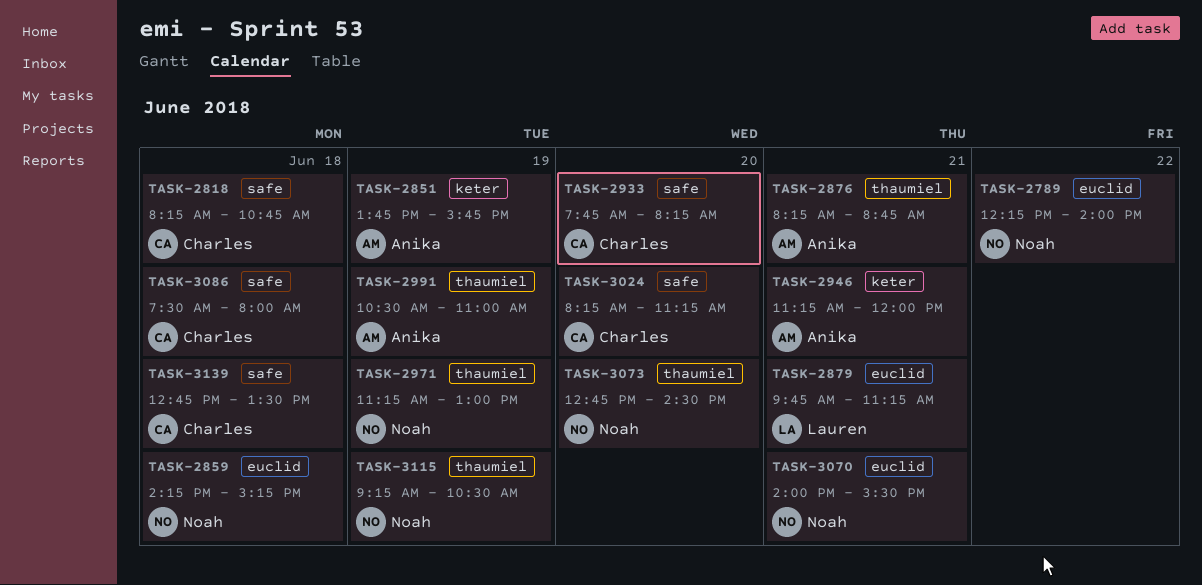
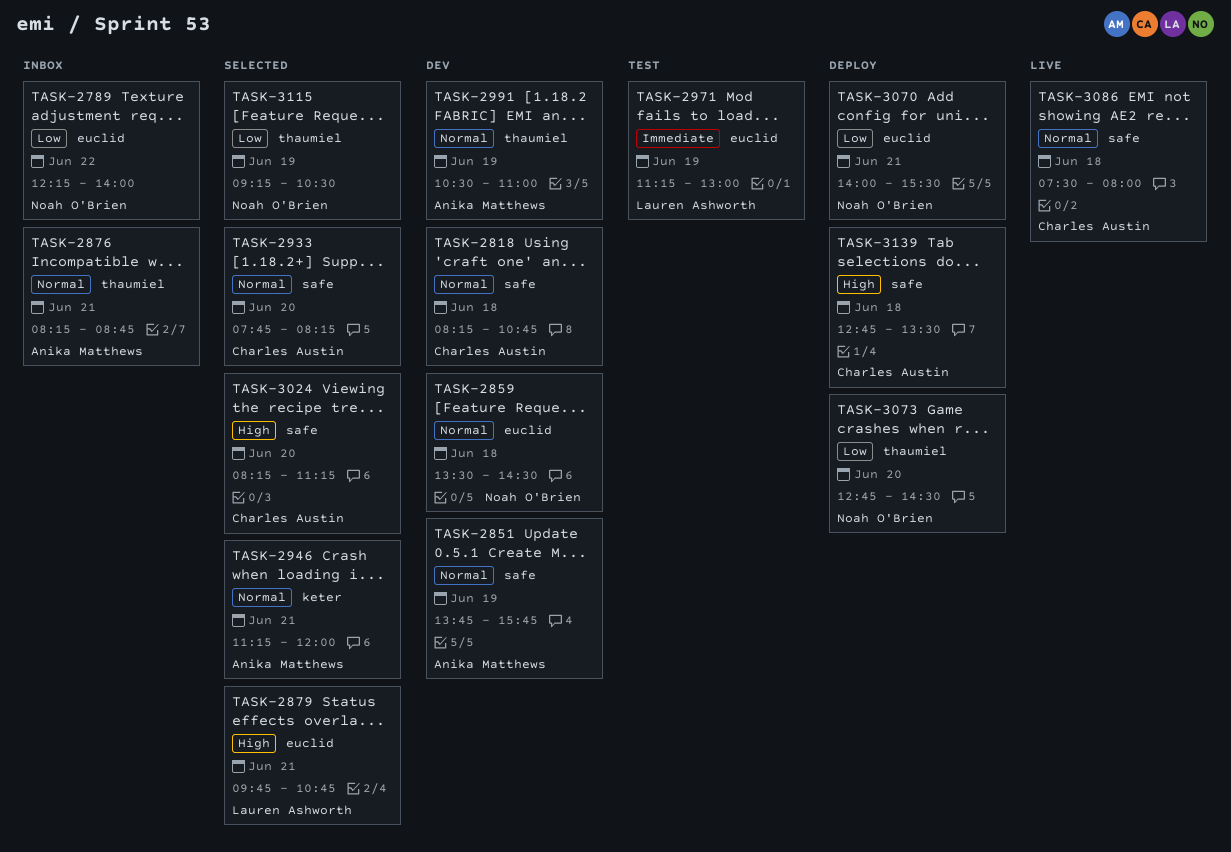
TASK-2851, label: keter -> safe
TASK-2859, begins: 14:15 -> 13:30
TASK-2859, ends: 15:15 -> 14:30
TASK-2879, ends: 11:15 -> 10:45
TASK-2971, owner: Noah O'Brien -> Lauren Ashworth
TASK-2971, label: thaumiel -> euclid

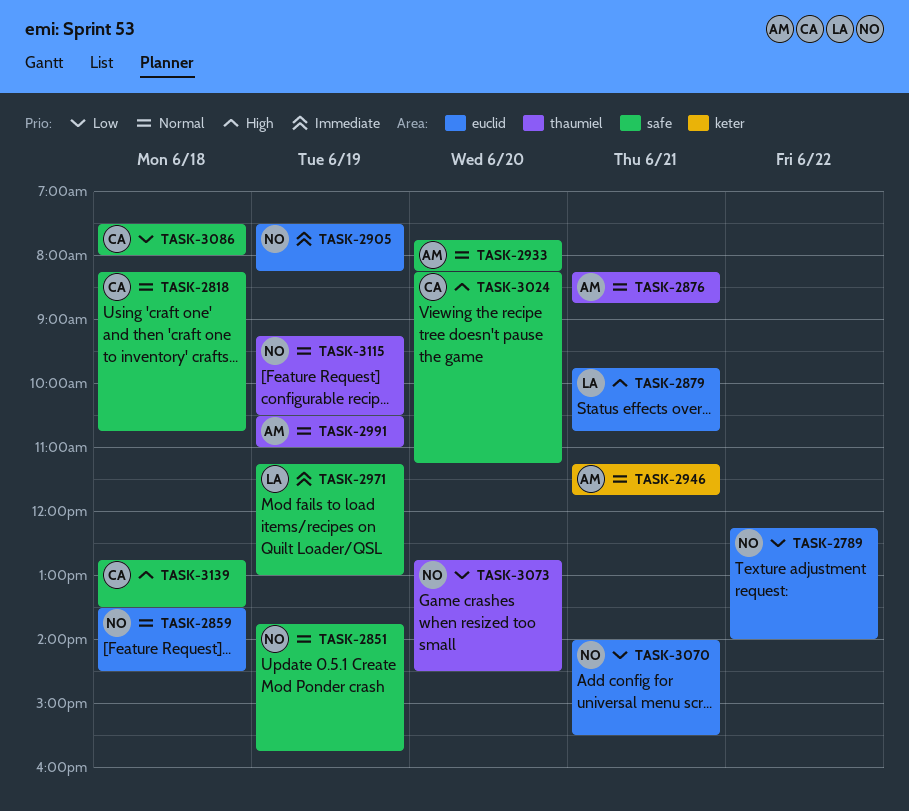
TASK-2851, owner: Anika Matthews -> Noah O'Brien
TASK-2905: none -> present
TASK-2933, owner: Charles Austin -> Anika Matthews
TASK-2946, ends: 12:00 -> 11:45
TASK-2971, label: euclid -> safe
TASK-3086, priority: Normal -> Low
TASK-3115, priority: Low -> Normal

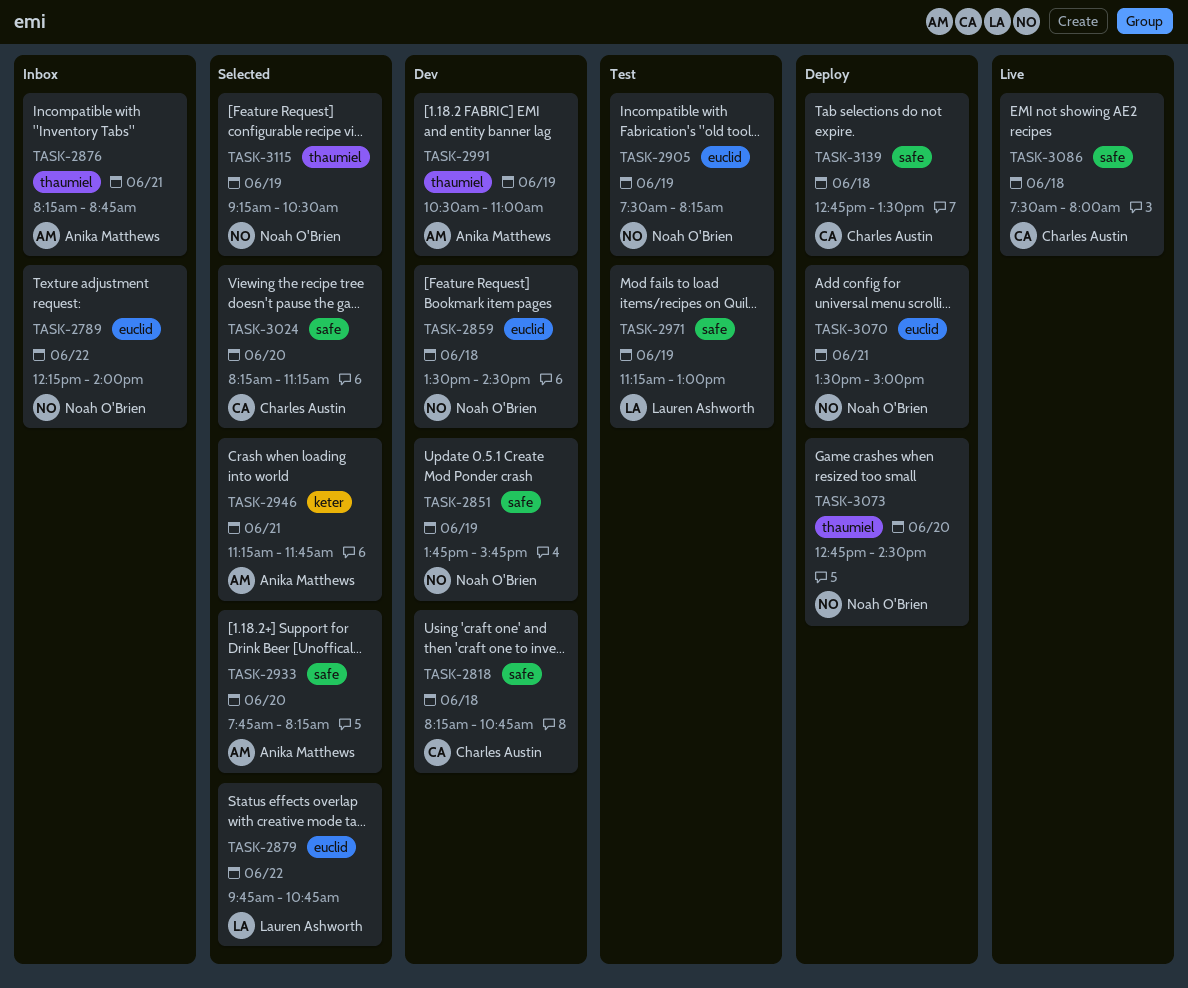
TASK-2879, day: Jun 21 -> Jun 22
TASK-3070, begins: 14:00 -> 13:30
TASK-3070, ends: 15:30 -> 15:00

